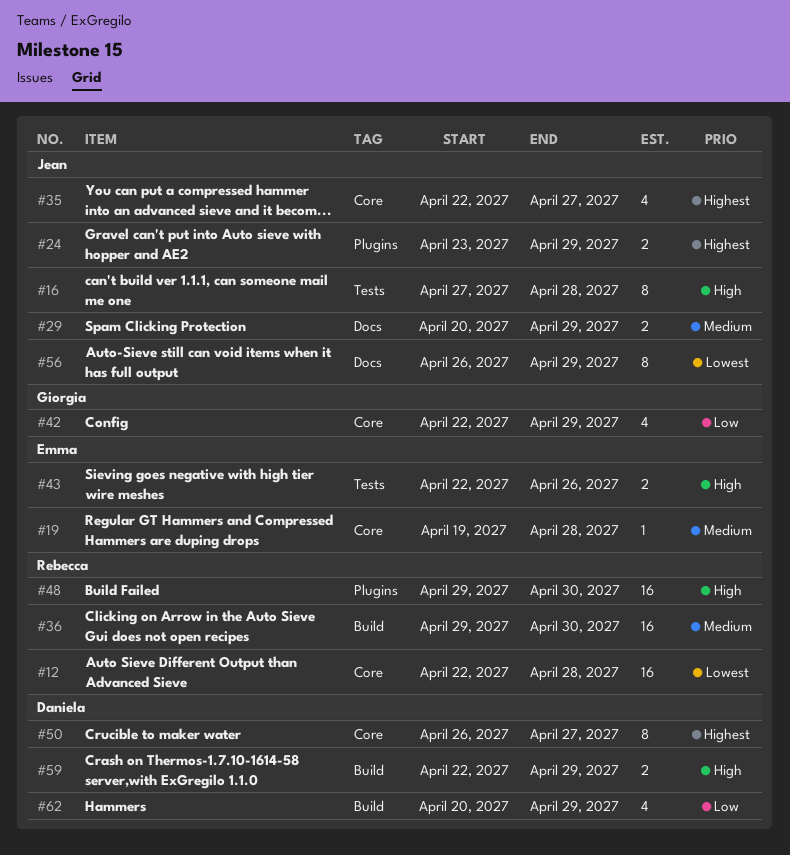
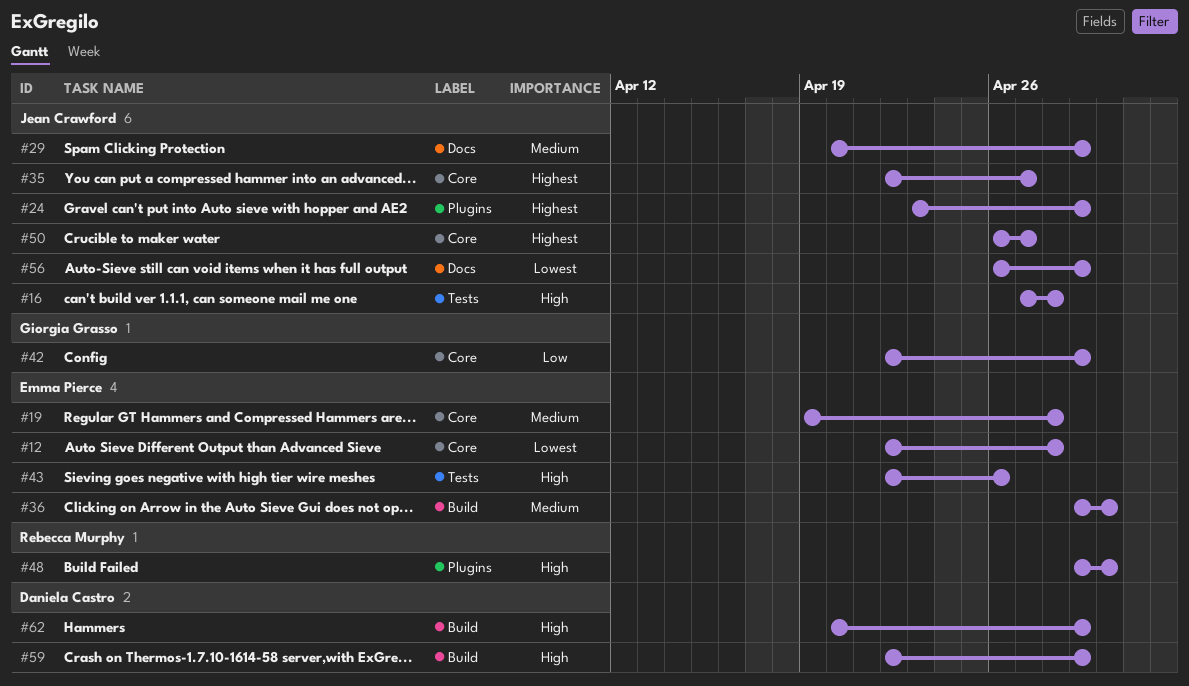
#12, owner: Rebecca Murphy -> Emma Pierce
#36, owner: Rebecca Murphy -> Emma Pierce
#50, owner: Daniela Castro -> Jean Crawford
#62, priority: Low -> High

